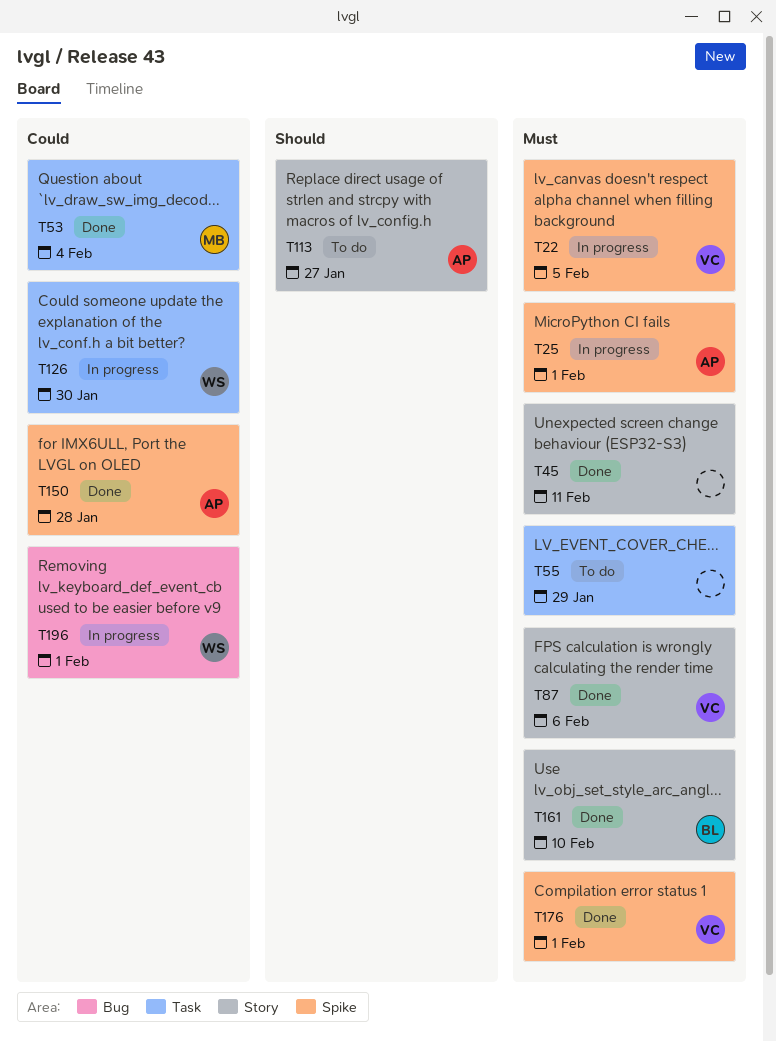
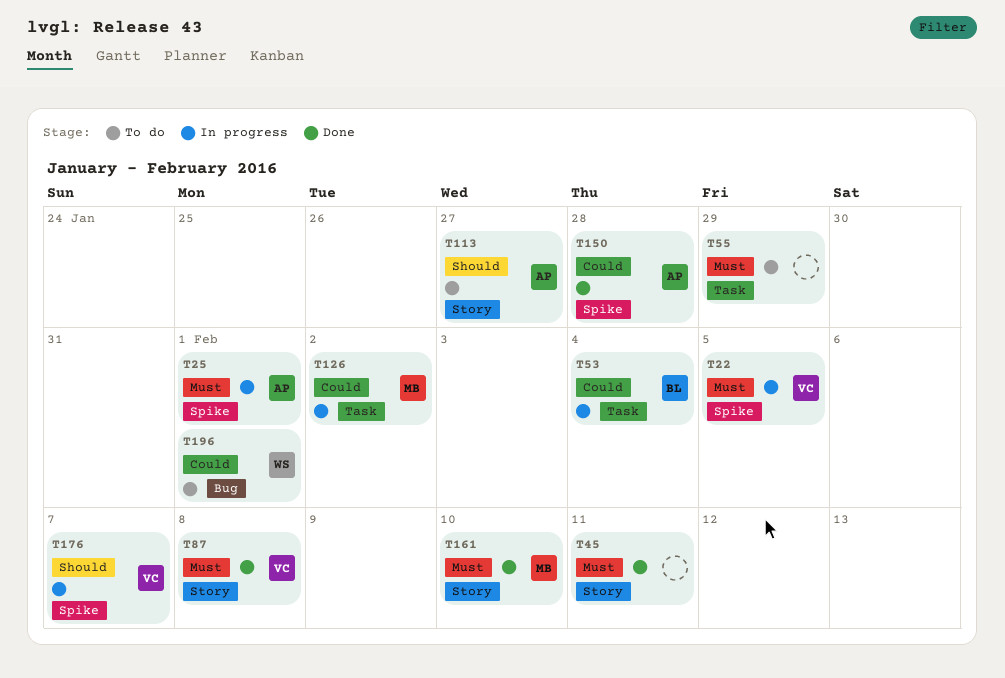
T53, status: Done -> In progress
T53, owner: MB -> BL
T87, due: Feb 6 -> Feb 8
T126, owner: WS -> MB
T126, due: Jan 30 -> Feb 2
T161, owner: BL -> MB
T176, status: Done -> In progress
T176, priority: Must -> Should
T176, due: Feb 1 -> Feb 7
T196, status: In progress -> To do

